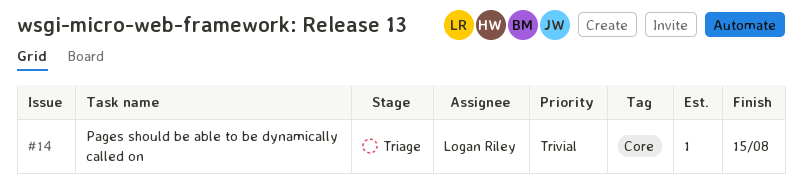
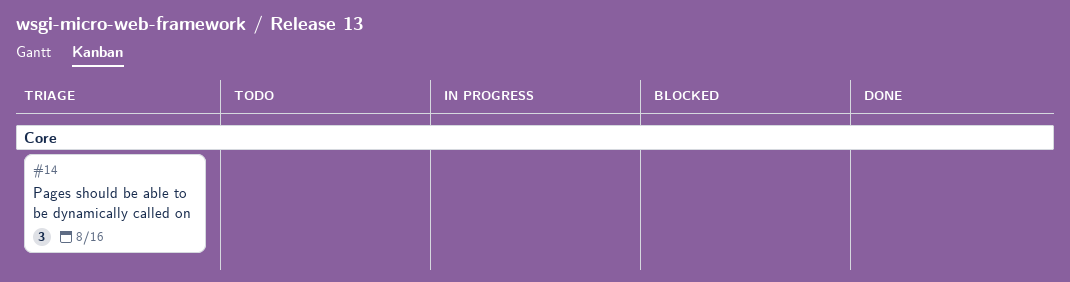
#14, estimate: 1 -> 3
#14, due: Aug 15 -> Aug 16

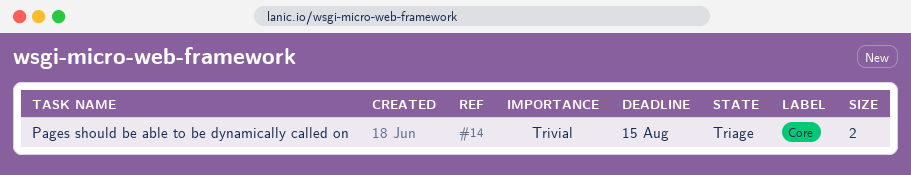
#14, estimate: 3 -> 2
#14, due: Aug 16 -> Aug 15

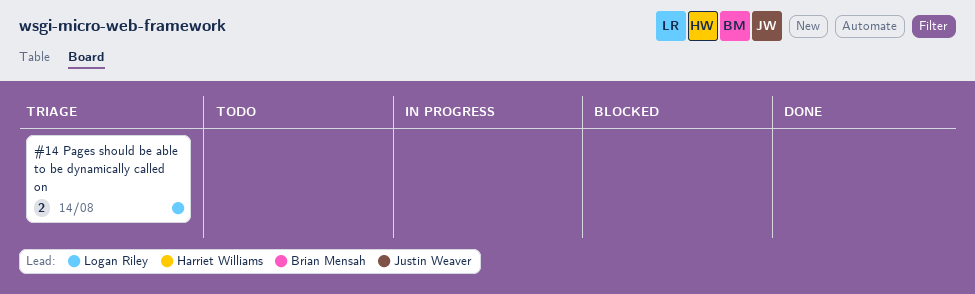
#14, due: Aug 15 -> Aug 14

